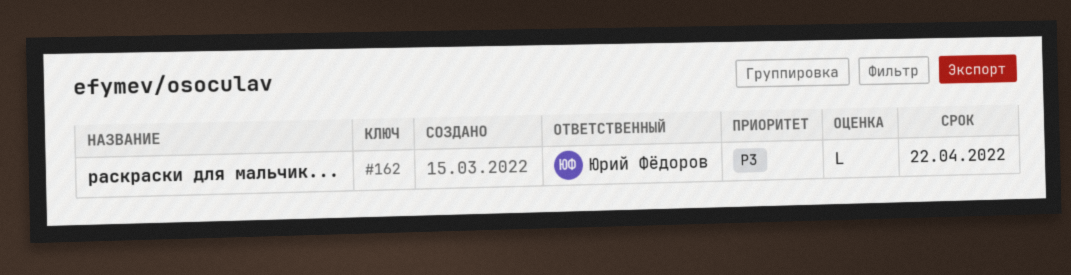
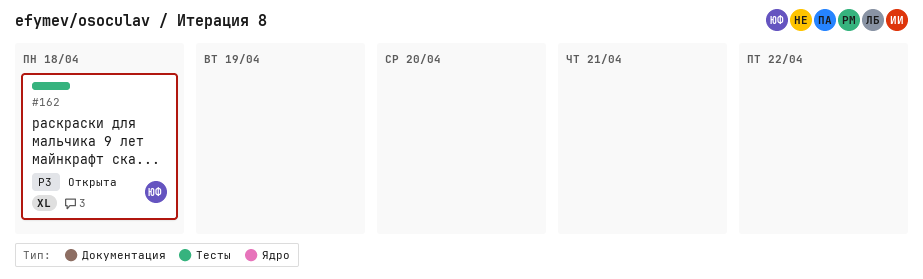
#162, estimate: L -> XL
#162, due: Apr 22 -> Apr 18

